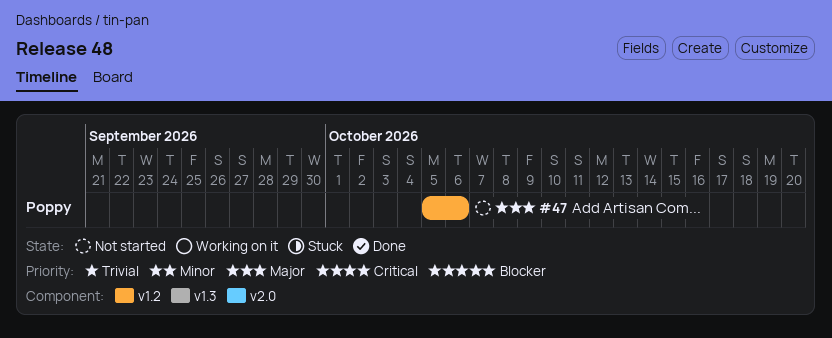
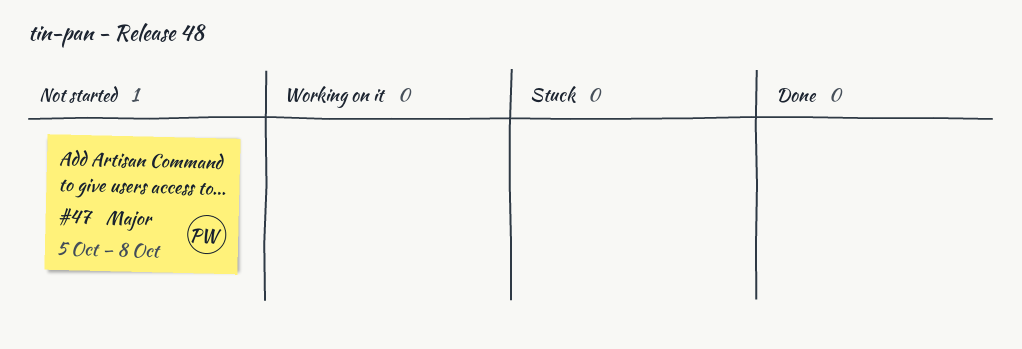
#47, due: Oct 6 -> Oct 8

